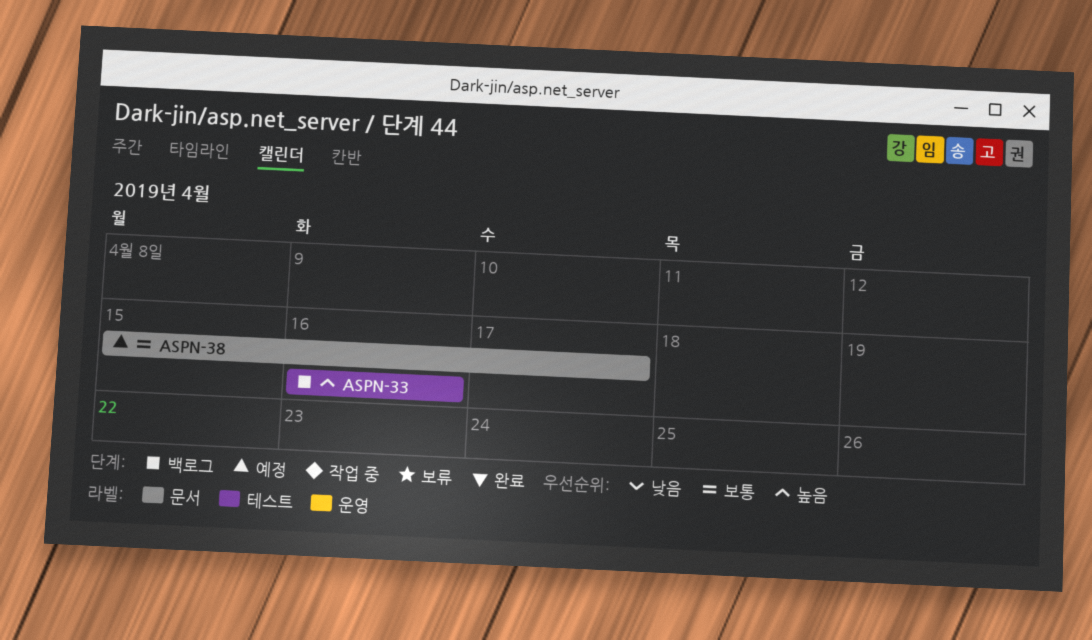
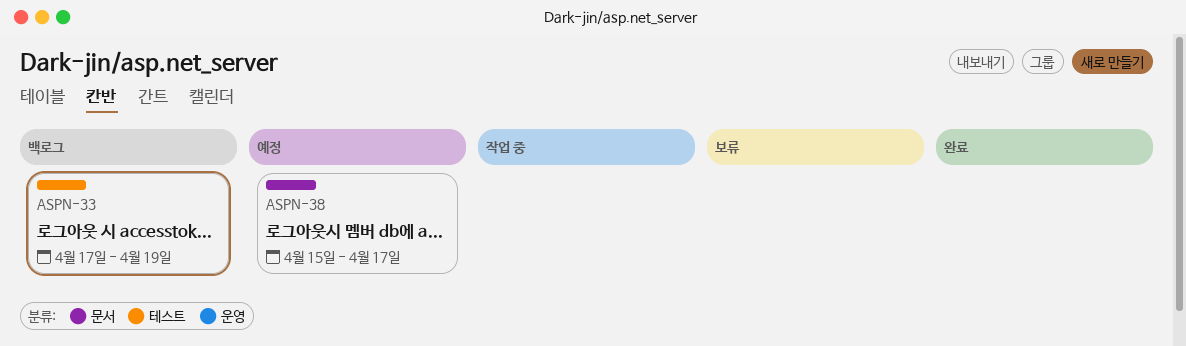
ASPN-33, start: Apr 16 -> Apr 17
ASPN-33, due: Apr 16 -> Apr 19

